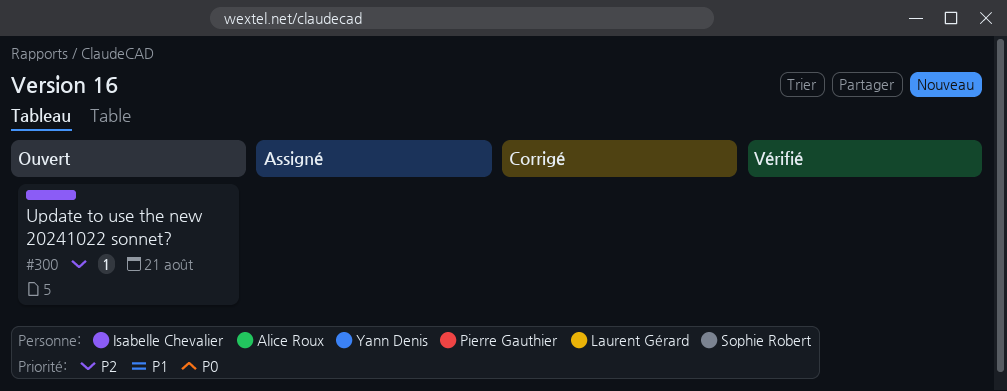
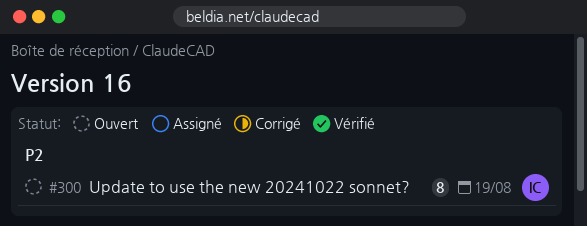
#300, estimate: 1 -> 8
#300, due: Aug 21 -> Aug 19

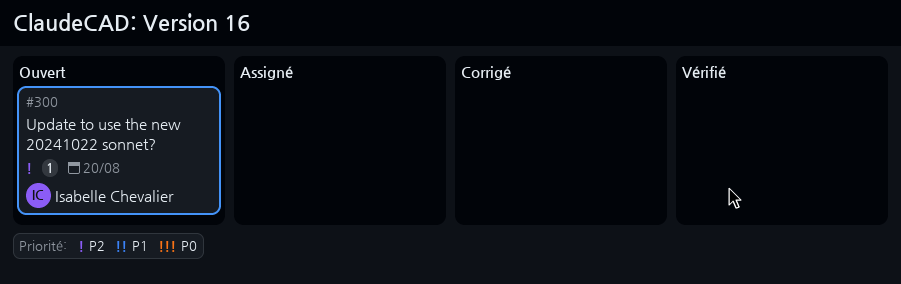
#300, estimate: 8 -> 1
#300, due: Aug 19 -> Aug 20

